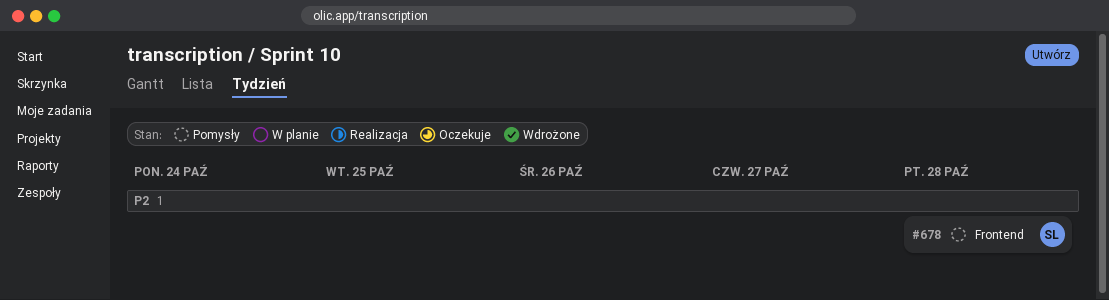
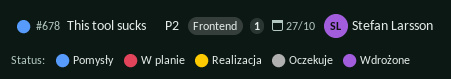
#678, due: Oct 28 -> Oct 27

